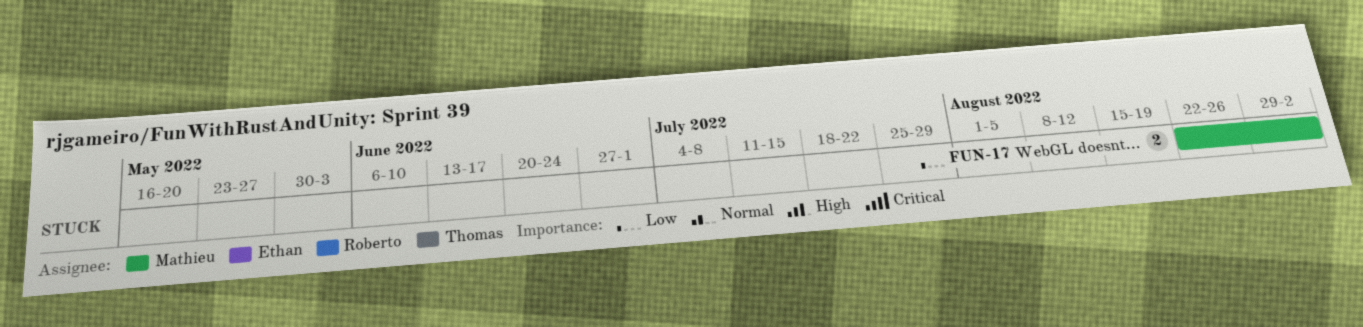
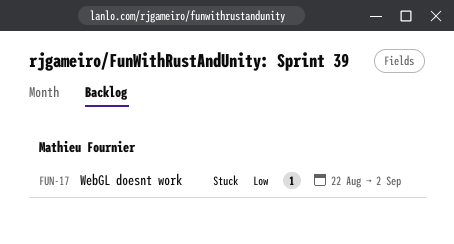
FUN-17, estimate: 2 -> 1

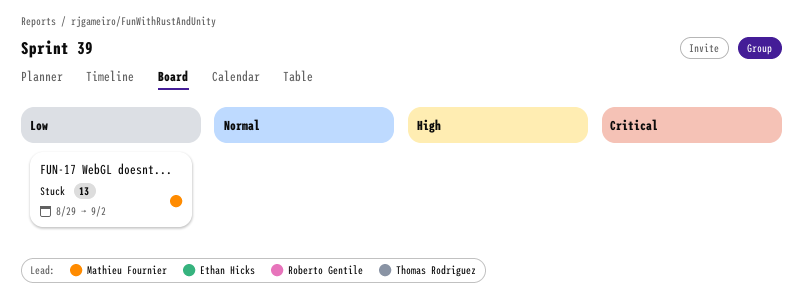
FUN-17, estimate: 1 -> 13
FUN-17, start: Aug 22 -> Aug 29

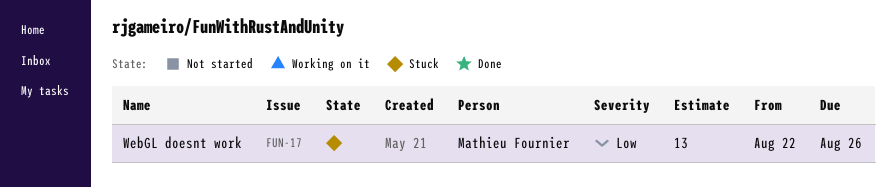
FUN-17, start: Aug 29 -> Aug 22
FUN-17, due: Sep 2 -> Aug 26

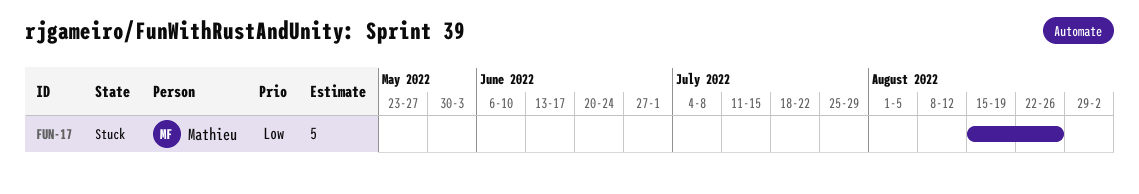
FUN-17, estimate: 13 -> 5
FUN-17, start: Aug 22 -> Aug 15

